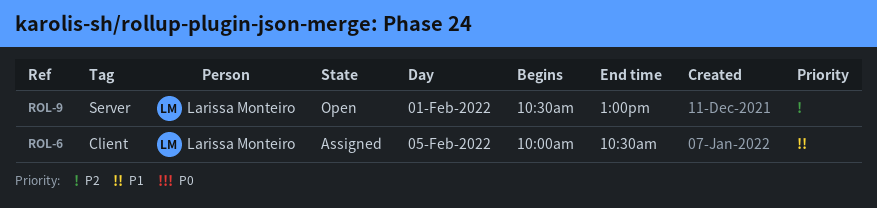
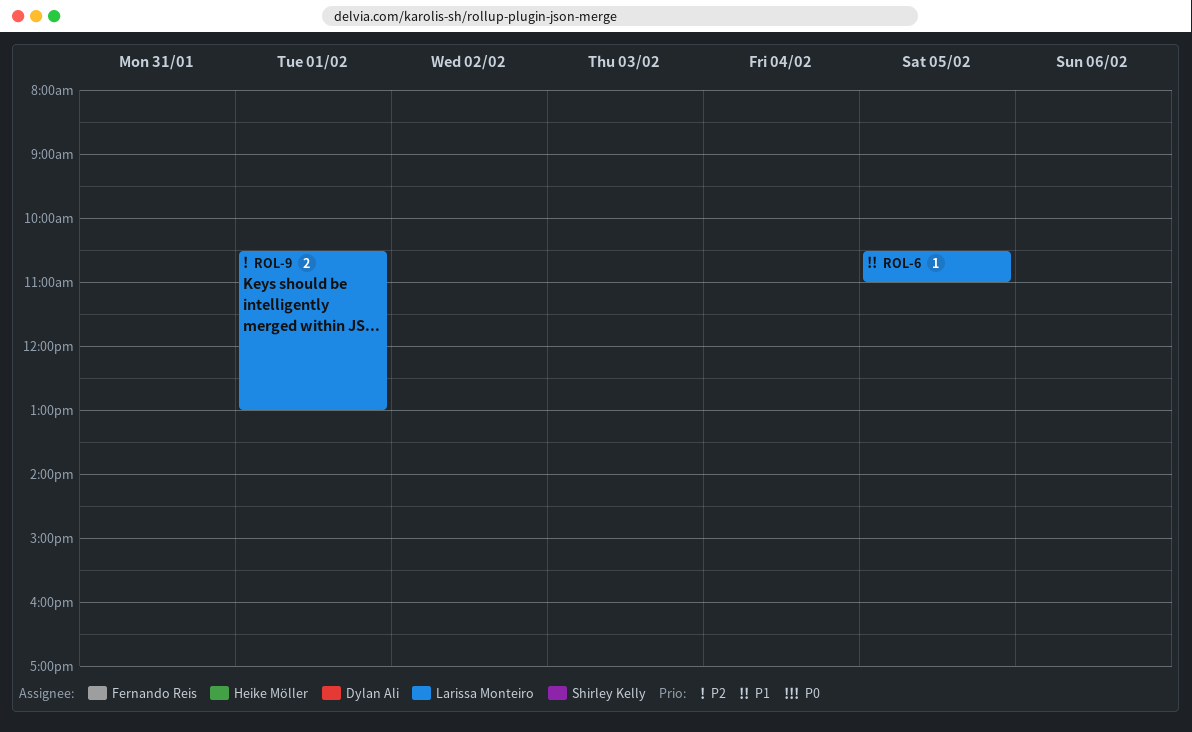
ROL-6, begins: 10:00 -> 10:30
ROL-6, ends: 10:30 -> 11:00

